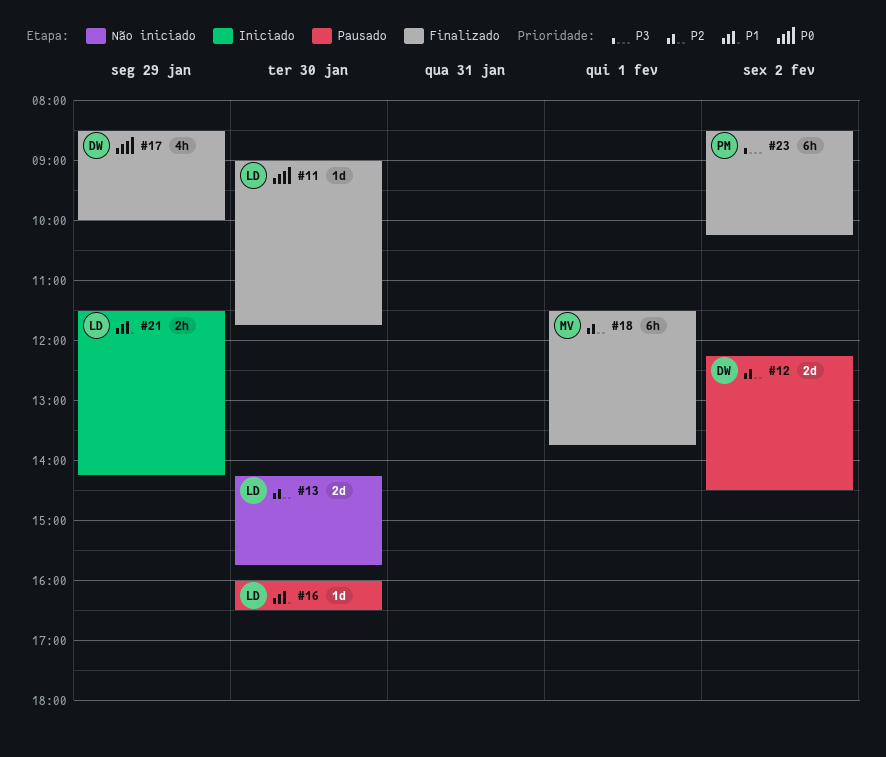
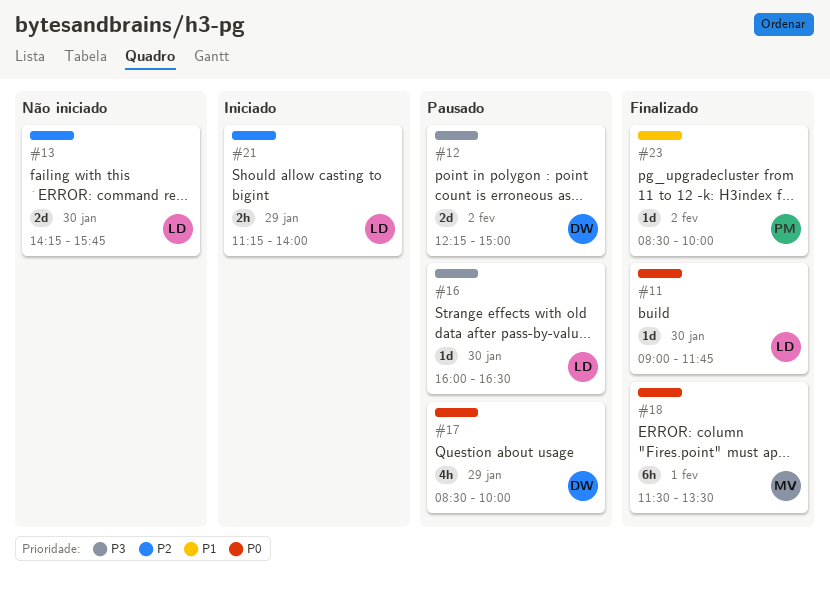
#12, priority: P2 -> P3
#12, ends: 14:30 -> 15:00
#16, priority: P1 -> P3
#17, status: Finalizado -> Pausado
#18, priority: P2 -> P0
#18, ends: 13:45 -> 13:30
#21, priority: P1 -> P2
#21, begins: 11:30 -> 11:15
#21, ends: 14:15 -> 14:00
#23, priority: P3 -> P1
#23, estimate: 6h -> 1d
#23, ends: 10:15 -> 10:00

